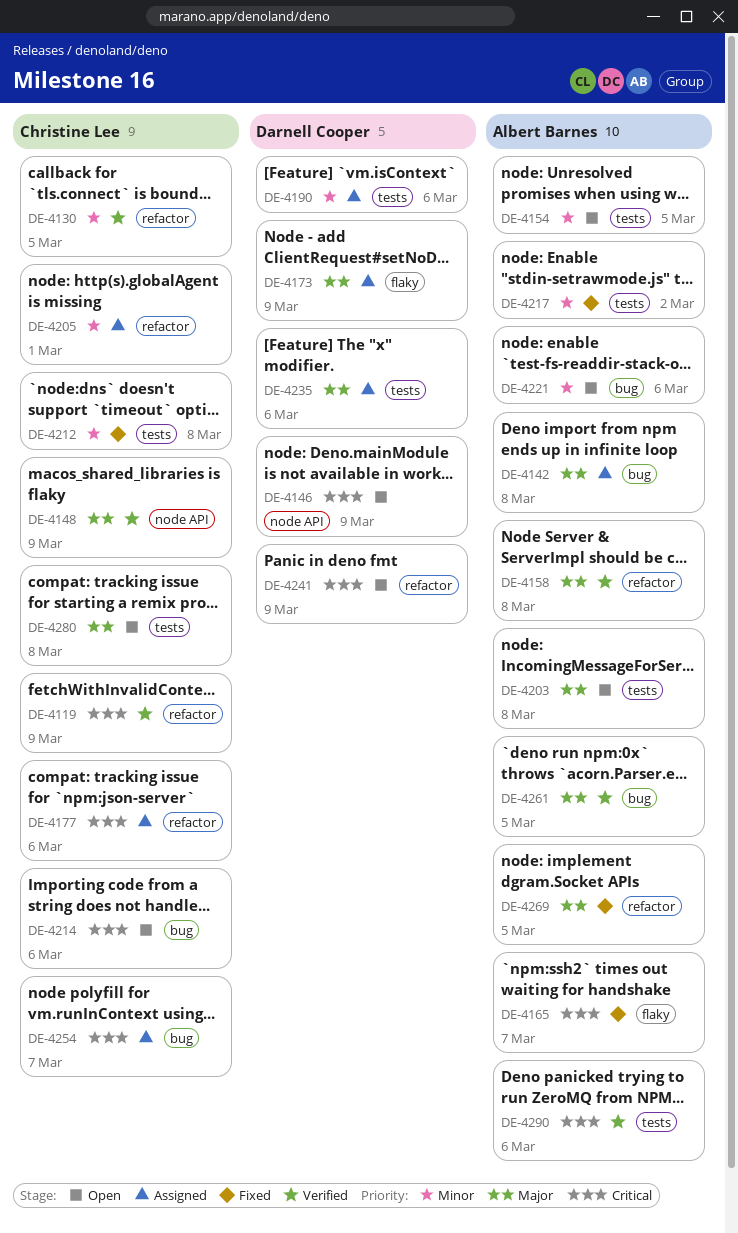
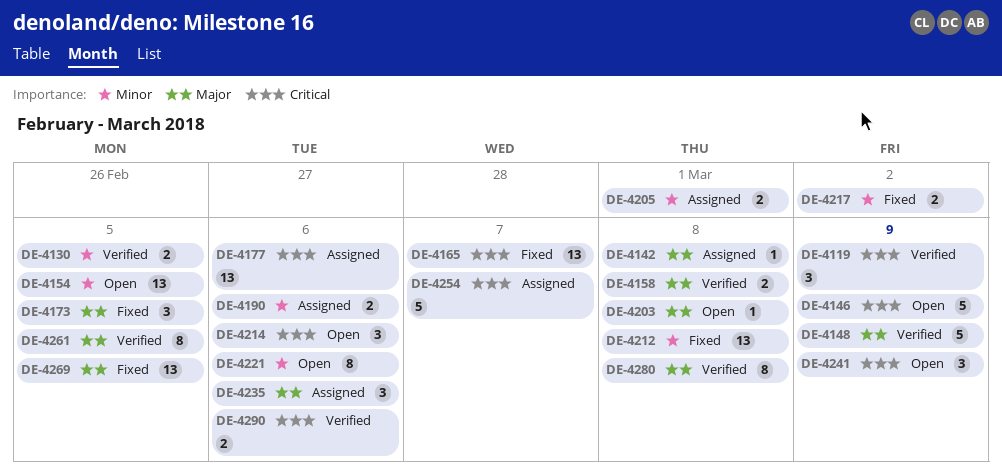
DE-4173, status: Assigned -> Fixed
DE-4173, due: Mar 9 -> Mar 5
DE-4280, status: Open -> Verified

